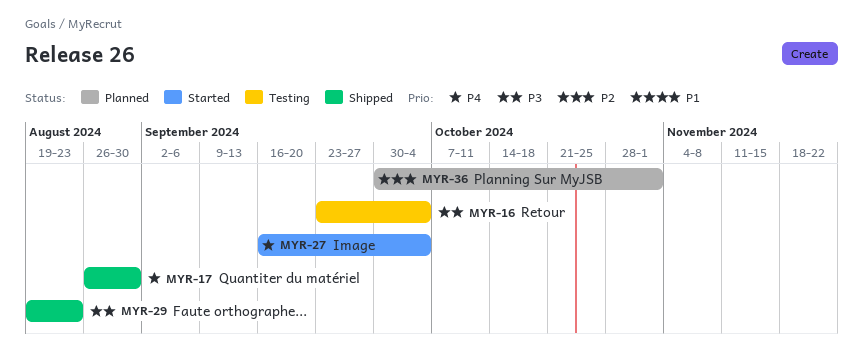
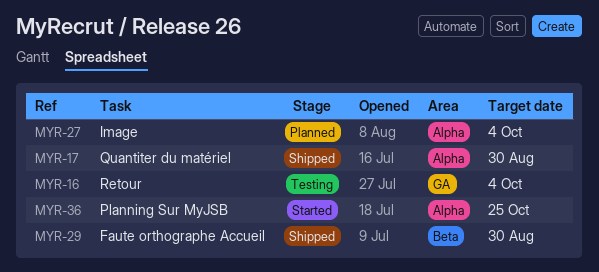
MYR-27, status: Started -> Planned
MYR-29, due: Aug 23 -> Aug 30
MYR-36, status: Planned -> Started
MYR-36, due: Nov 1 -> Oct 25

